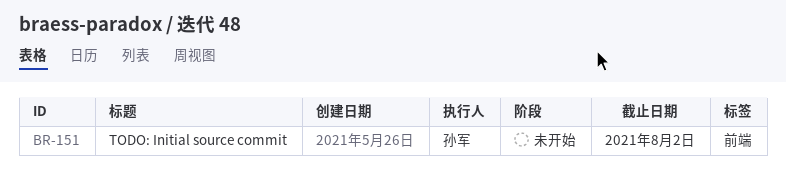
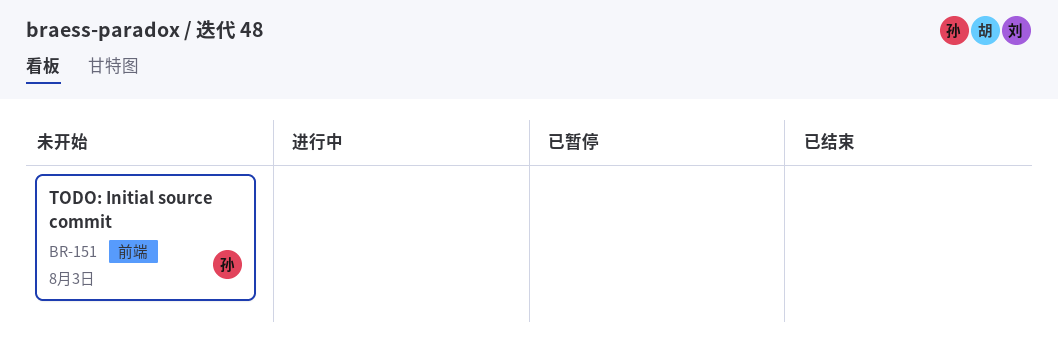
BR-151, due: Aug 2 -> Aug 3

